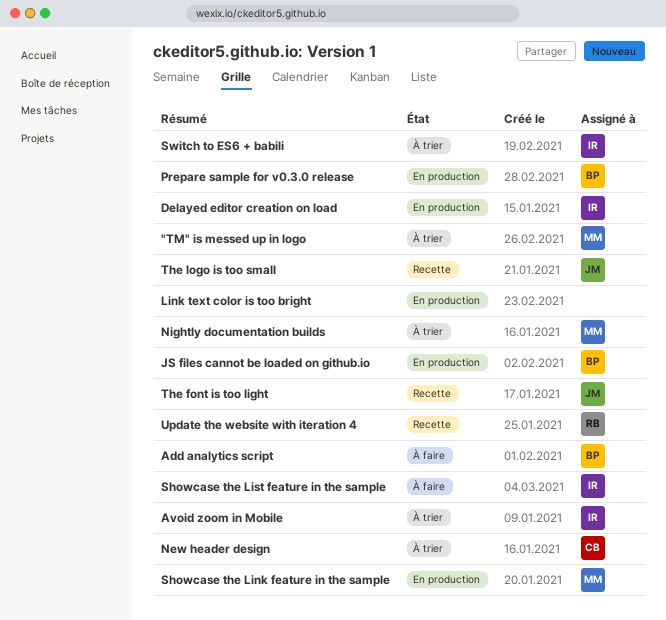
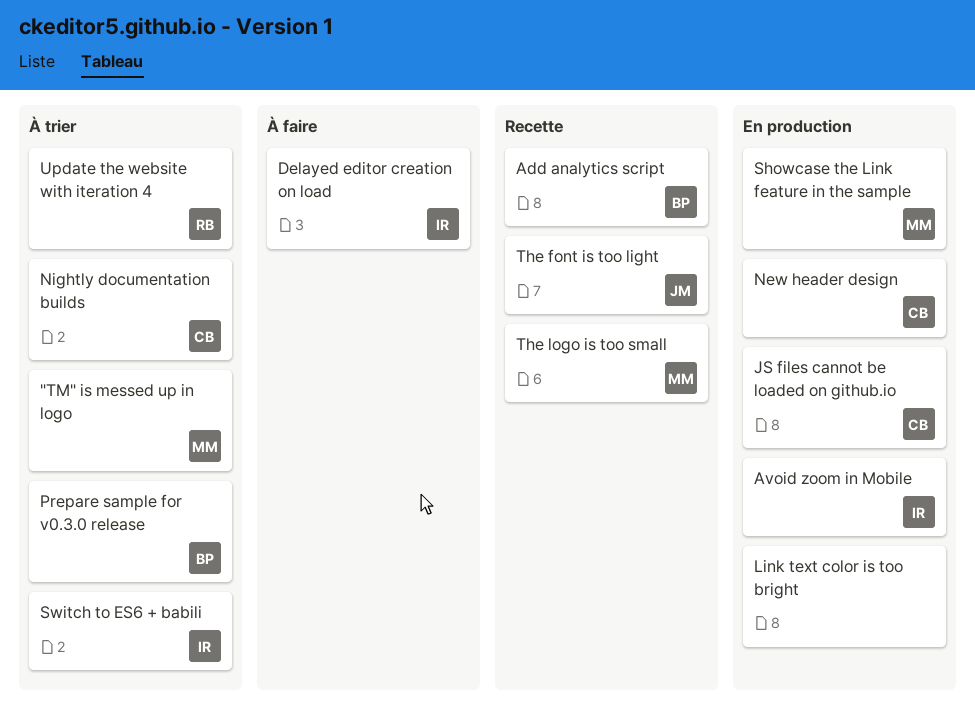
Add analytics script, status: À faire -> Recette
Avoid zoom in Mobile, status: À trier -> En production
Delayed editor creation on load, status: En production -> À faire
JS files cannot be loaded on github.io, owner: BP -> CB
New header design, status: À trier -> En production
Nightly documentation builds, owner: MM -> CB
Prepare sample for v0.3.0 release, status: En production -> À trier
Showcase the List feature in the sample: present -> none
The logo is too small, owner: JM -> MM
Update the website with iteration 4, status: Recette -> À trier

